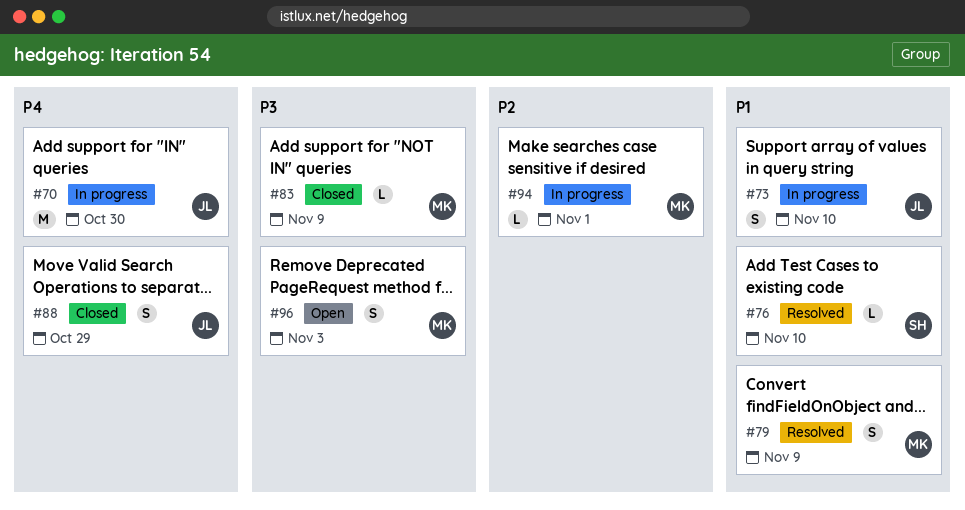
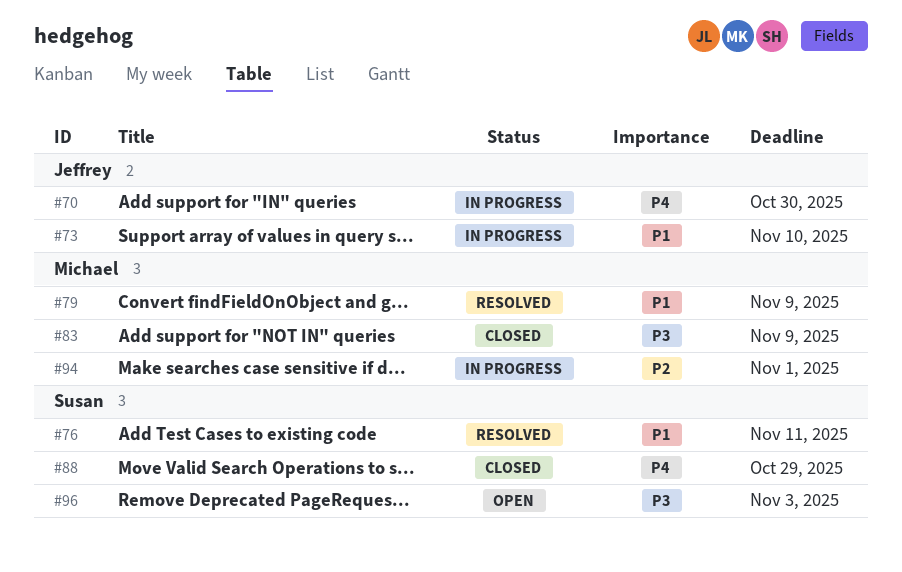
#76, due: Nov 10 -> Nov 11
#88, owner: Jeffrey -> Susan
#96, owner: Michael -> Susan

